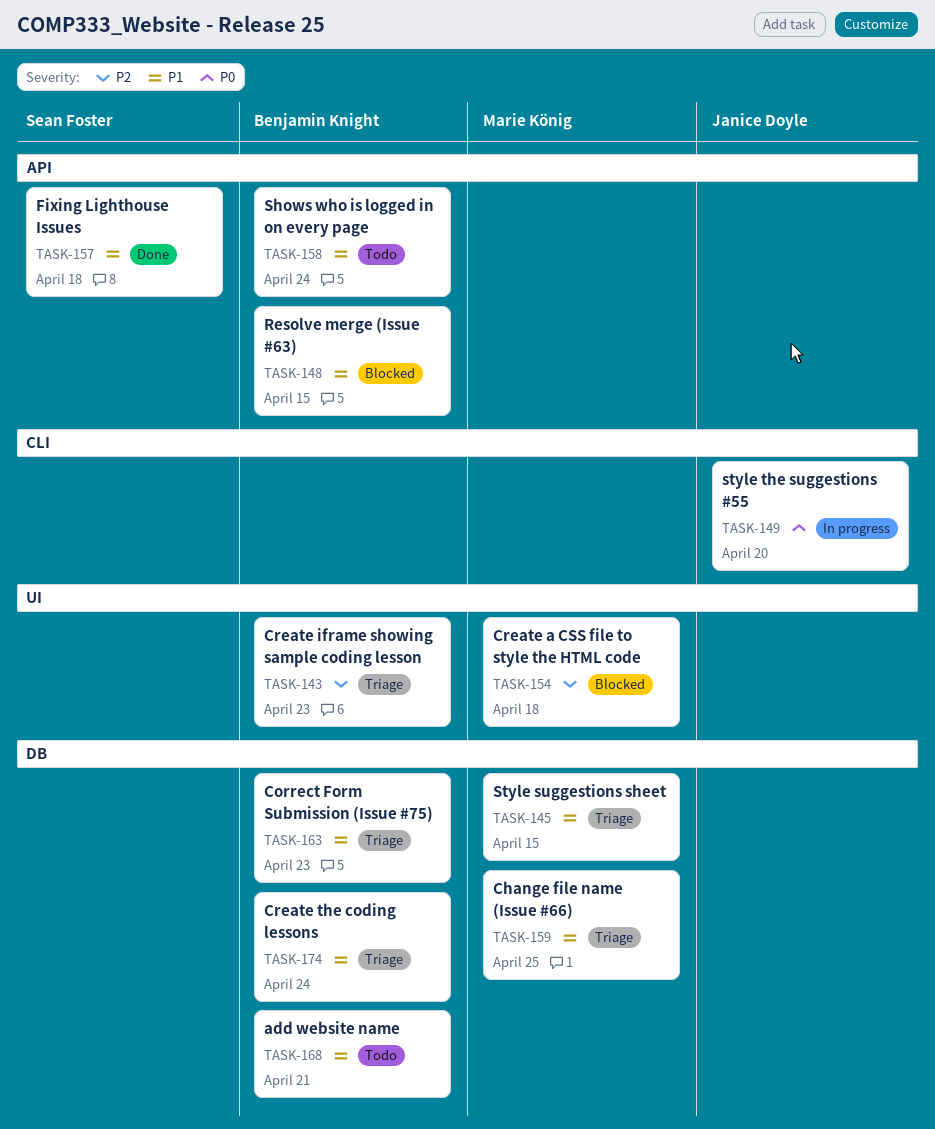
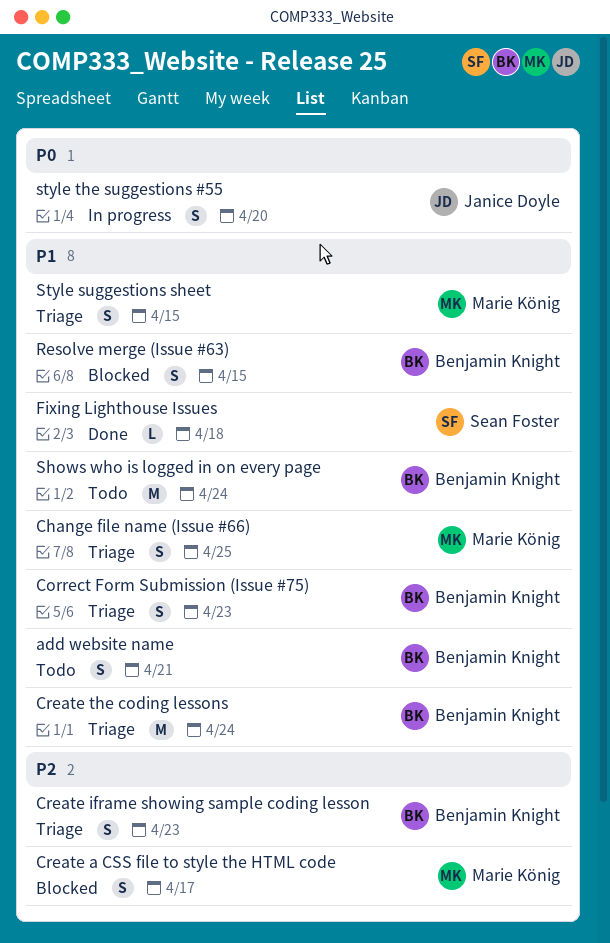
Create a CSS file to style the HTML code, due: Apr 18 -> Apr 17

